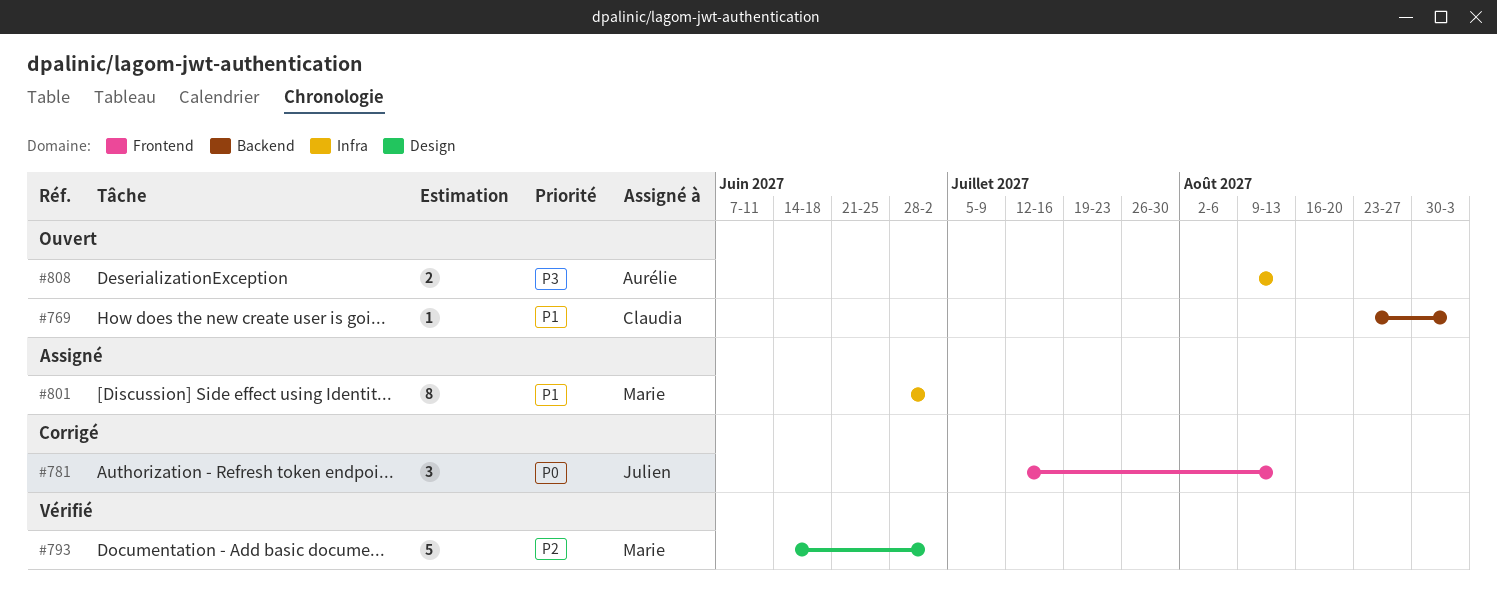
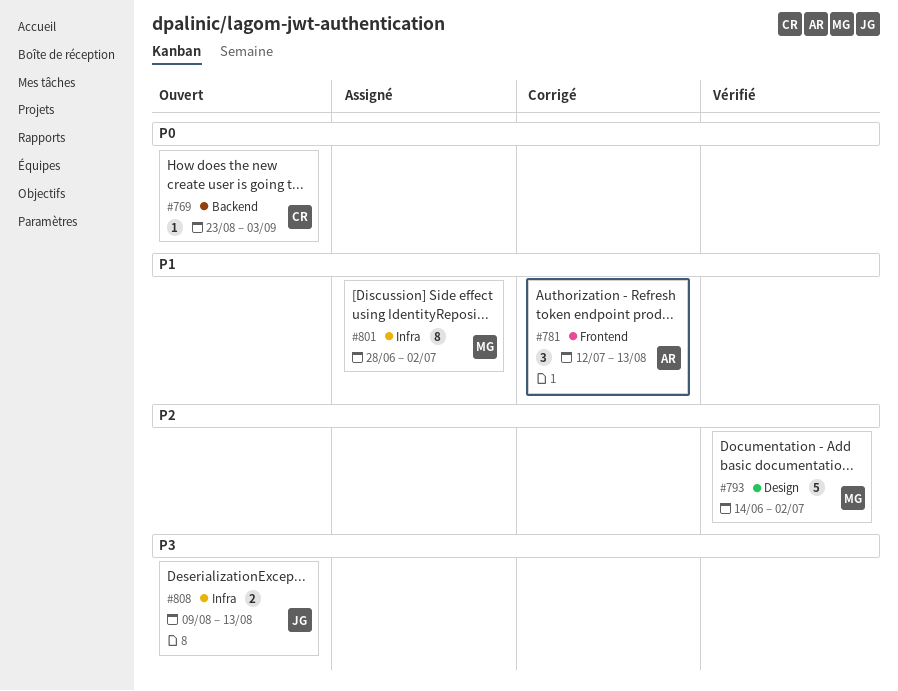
#769, priority: P1 -> P0
#781, owner: Julien -> Aurélie
#781, priority: P0 -> P1
#808, owner: Aurélie -> Julien

